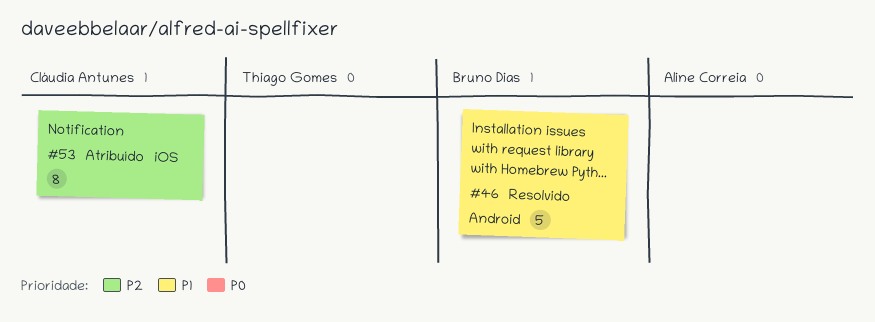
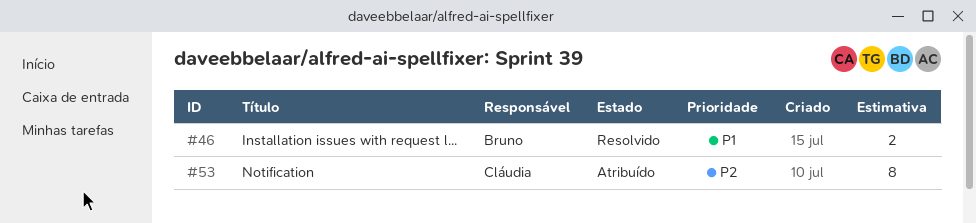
#46, estimate: 5 -> 2

